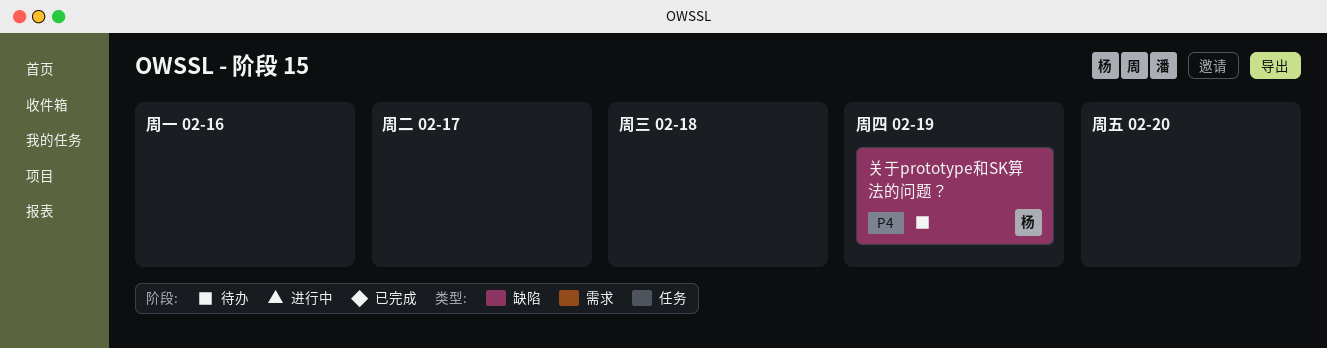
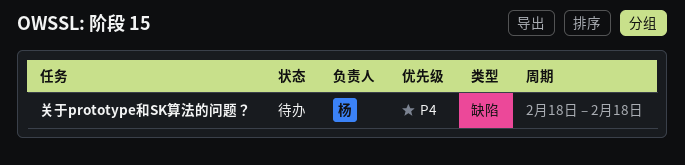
关于prototype和SK算法的问题？, due: Feb 19 -> Feb 18

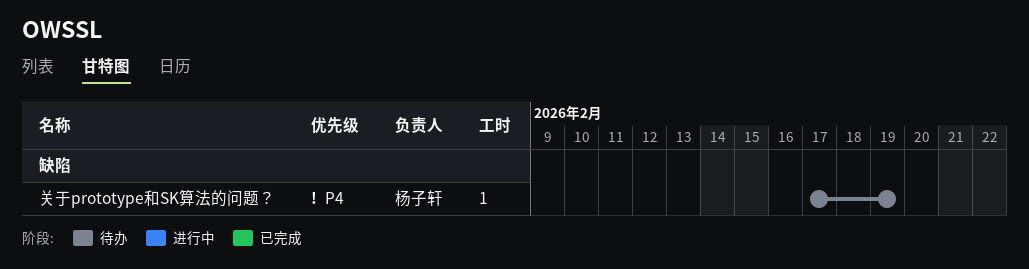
关于prototype和SK算法的问题？, start: Feb 18 -> Feb 17
关于prototype和SK算法的问题？, due: Feb 18 -> Feb 19

